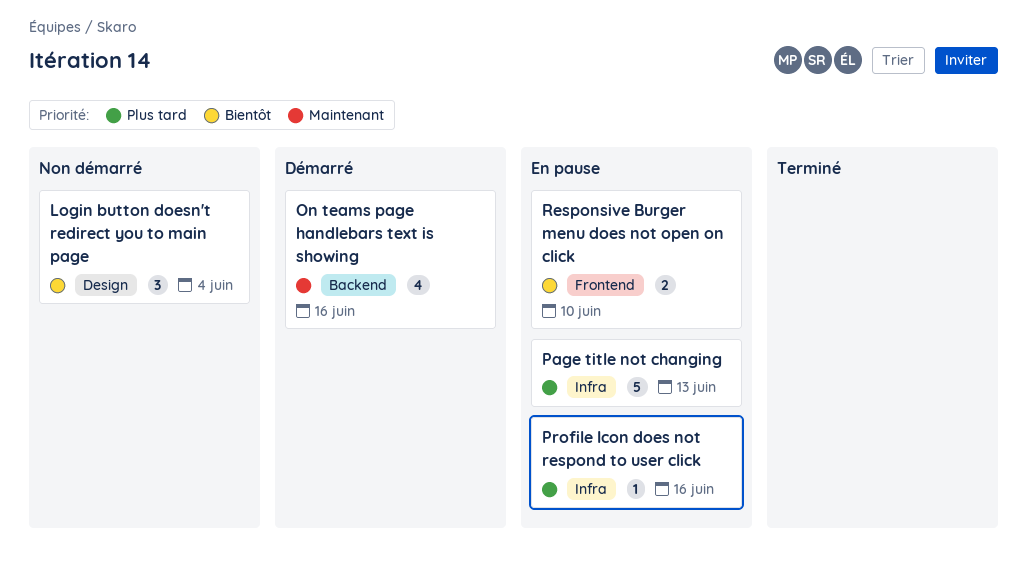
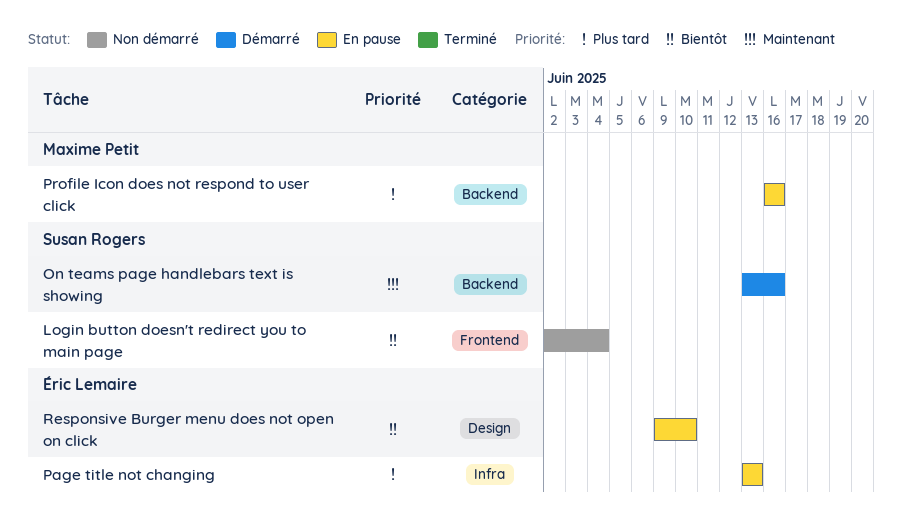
Login button doesn't redirect you to main page, label: Design -> Frontend
Profile Icon does not respond to user click, label: Infra -> Backend
Responsive Burger menu does not open on click, label: Frontend -> Design

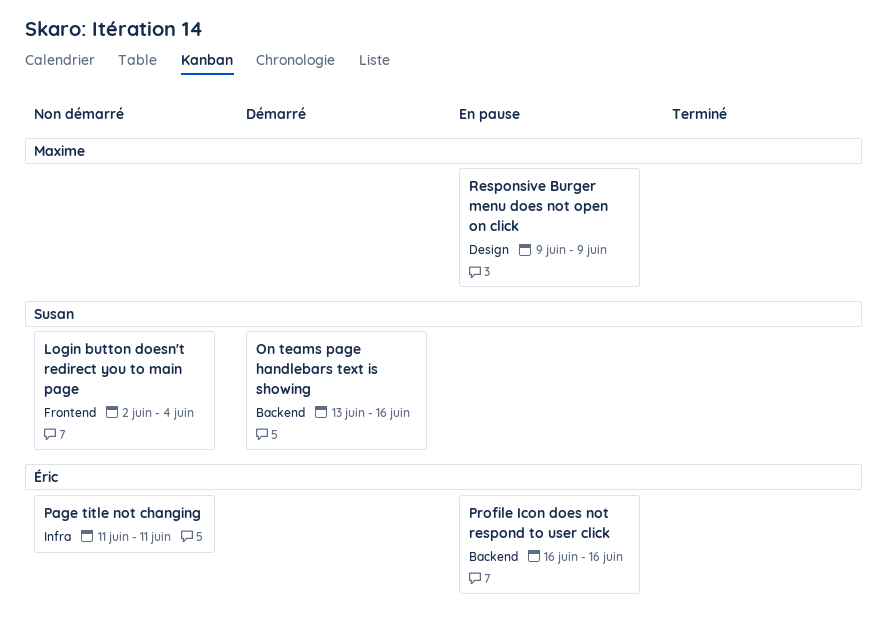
Page title not changing, status: En pause -> Non démarré
Page title not changing, start: Jun 13 -> Jun 11
Page title not changing, due: Jun 13 -> Jun 11
Profile Icon does not respond to user click, owner: Maxime Petit -> Éric Lemaire
Responsive Burger menu does not open on click, owner: Éric Lemaire -> Maxime Petit
Responsive Burger menu does not open on click, due: Jun 10 -> Jun 9

